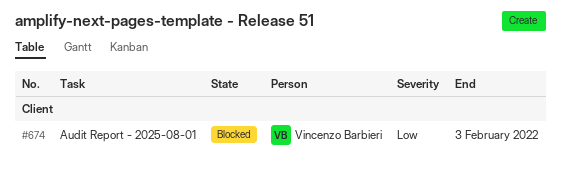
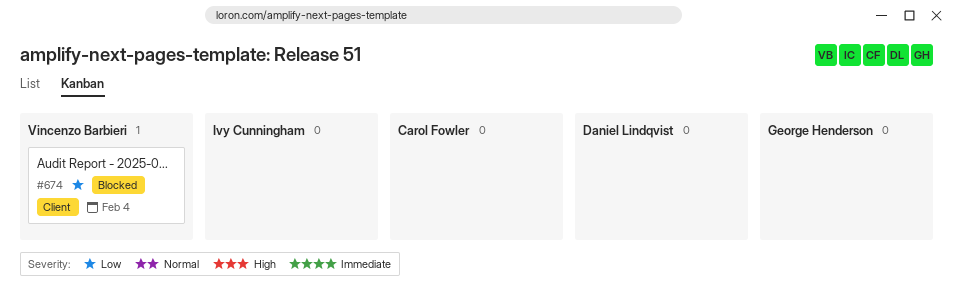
#674, due: Feb 3 -> Feb 4

